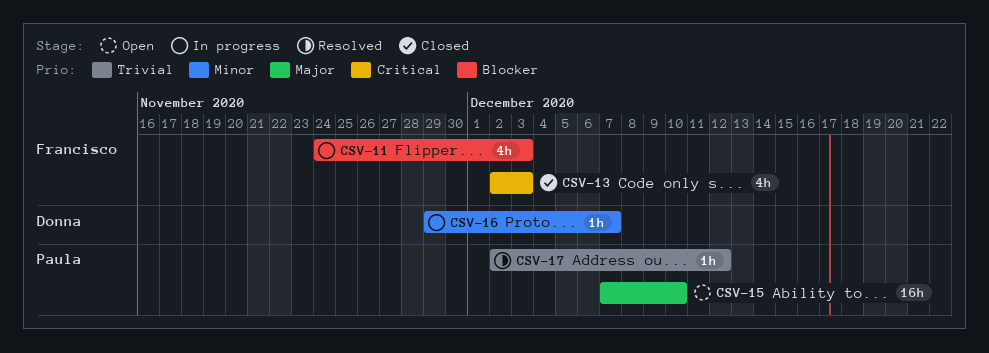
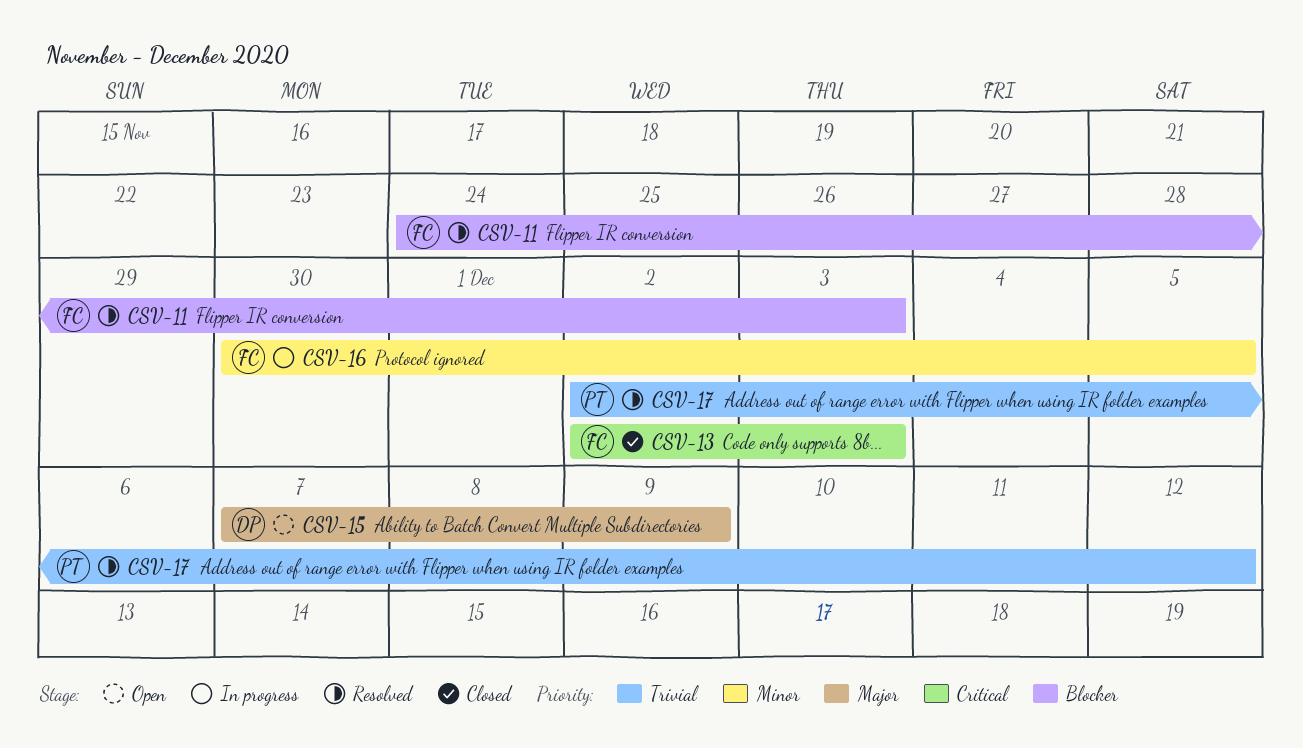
CSV-11, status: In progress -> Resolved
CSV-15, owner: Paula -> Donna
CSV-15, due: Dec 10 -> Dec 9
CSV-16, owner: Donna -> Francisco
CSV-16, start: Nov 29 -> Nov 30
CSV-16, due: Dec 7 -> Dec 5

